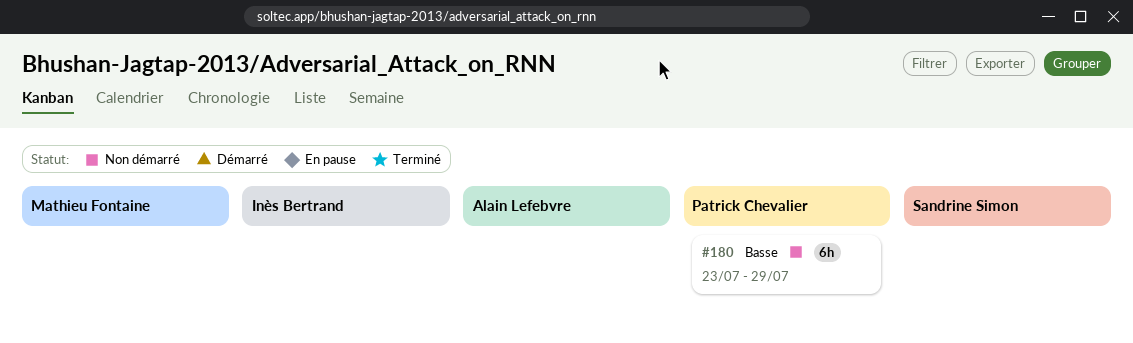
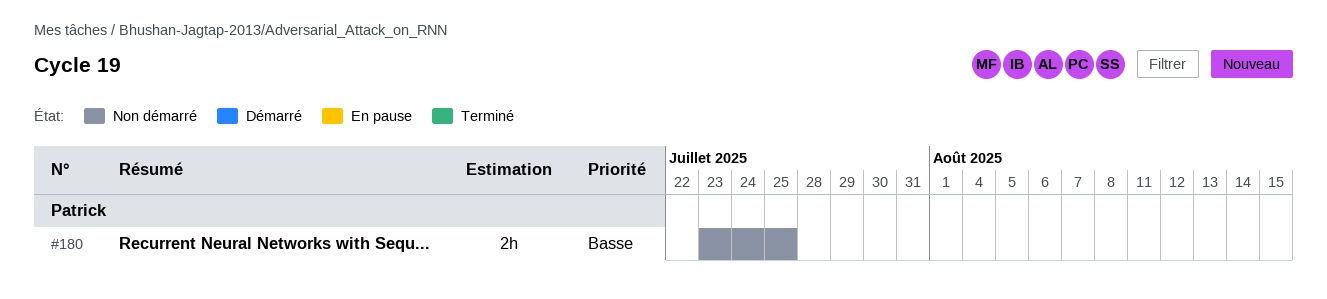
#180, estimate: 6h -> 2h
#180, due: Jul 29 -> Jul 25

